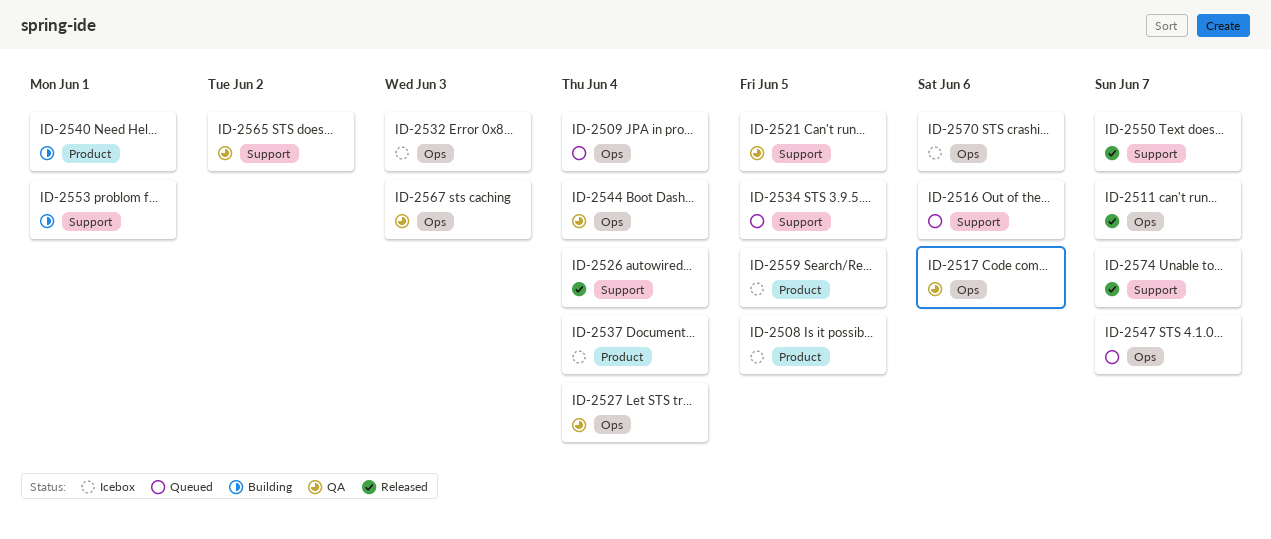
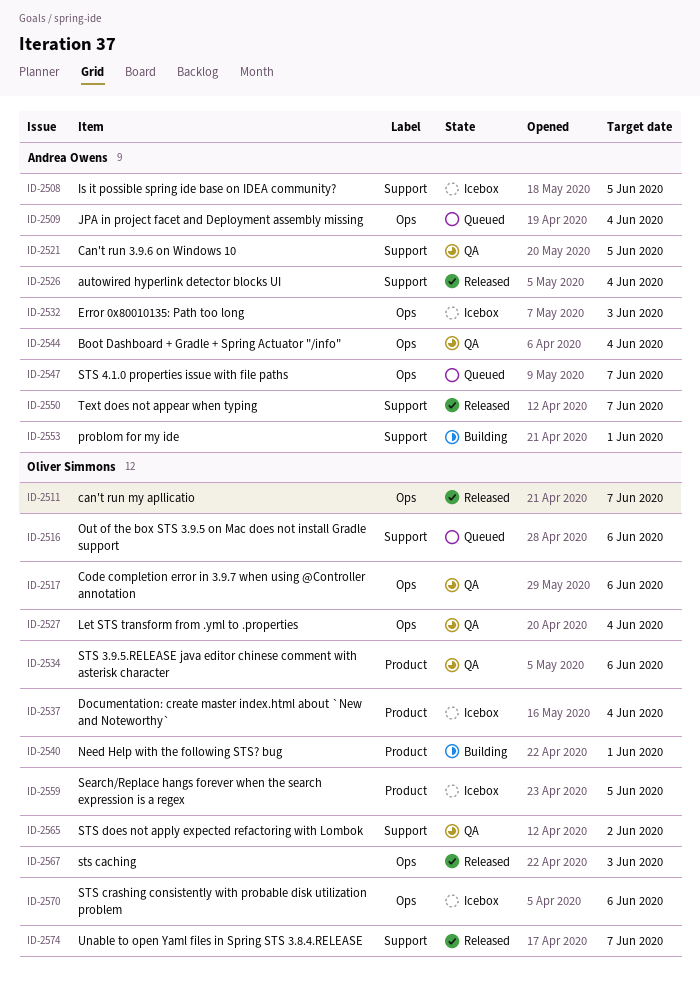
ID-2508, label: Product -> Support
ID-2534, status: Queued -> QA
ID-2534, label: Support -> Product
ID-2534, due: Jun 5 -> Jun 6
ID-2567, status: QA -> Released

